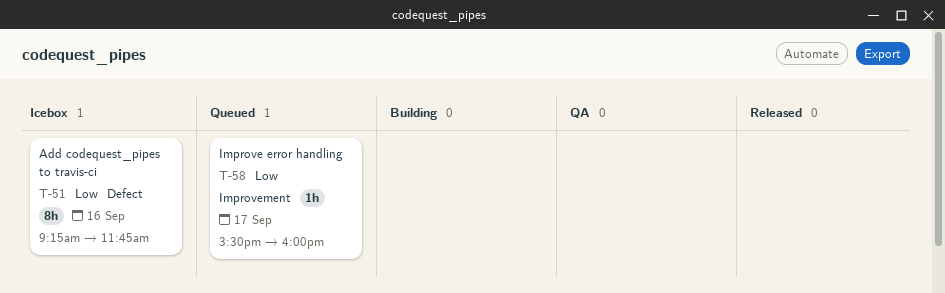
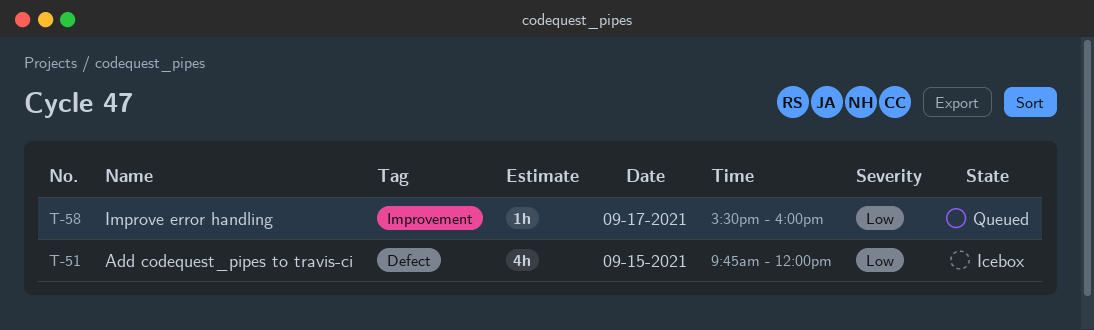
T-51, estimate: 8h -> 4h
T-51, day: Sep 16 -> Sep 15
T-51, begins: 09:15 -> 09:45
T-51, ends: 11:45 -> 12:00

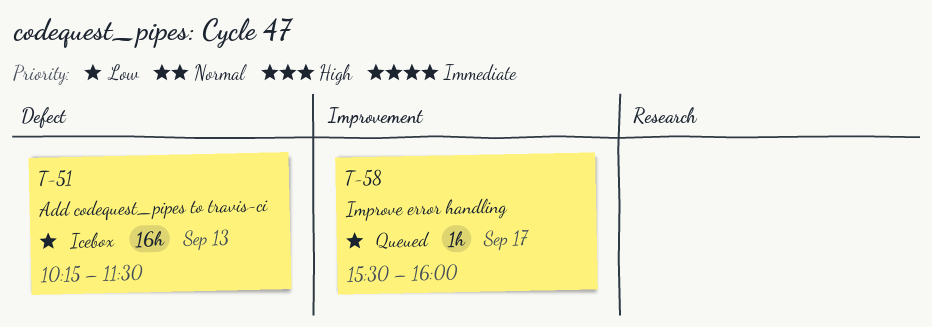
T-51, estimate: 4h -> 16h
T-51, day: Sep 15 -> Sep 13
T-51, begins: 09:45 -> 10:15
T-51, ends: 12:00 -> 11:30

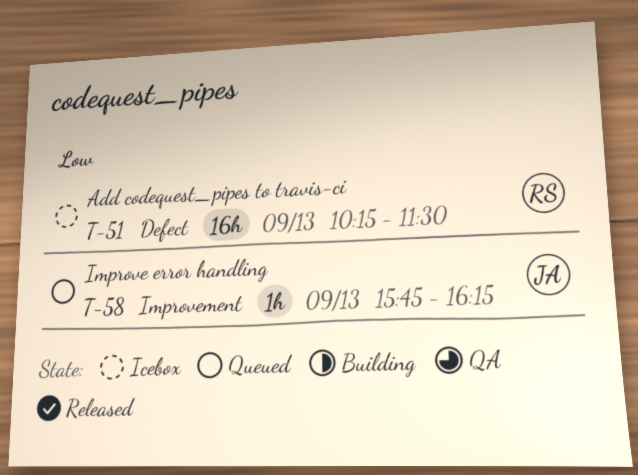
T-58, day: Sep 17 -> Sep 13
T-58, begins: 15:30 -> 15:45
T-58, ends: 16:00 -> 16:15

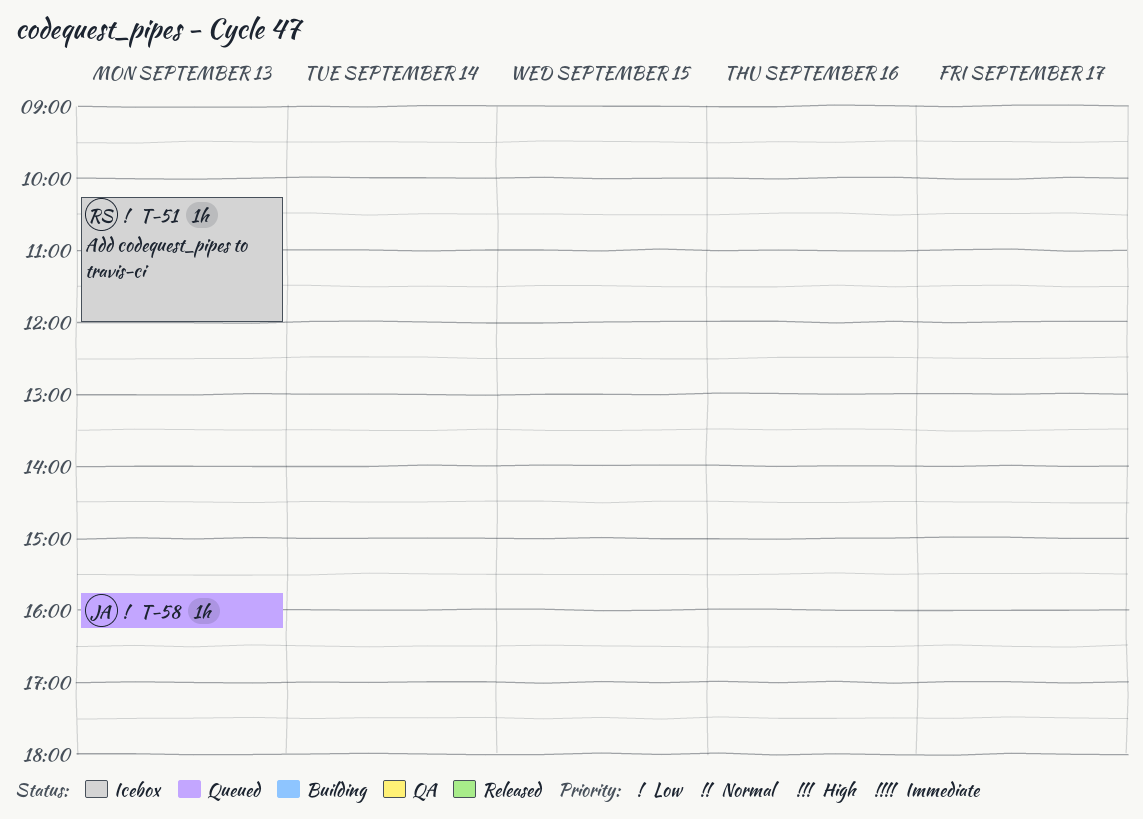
T-51, estimate: 16h -> 1h
T-51, ends: 11:30 -> 12:00

